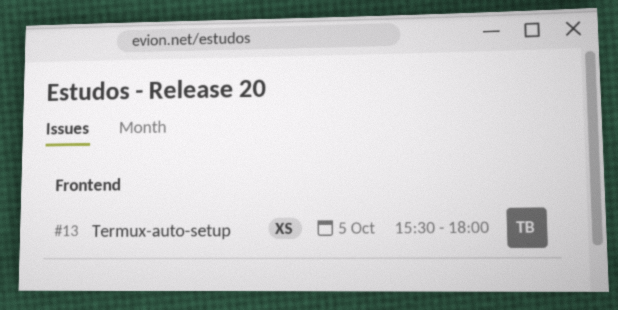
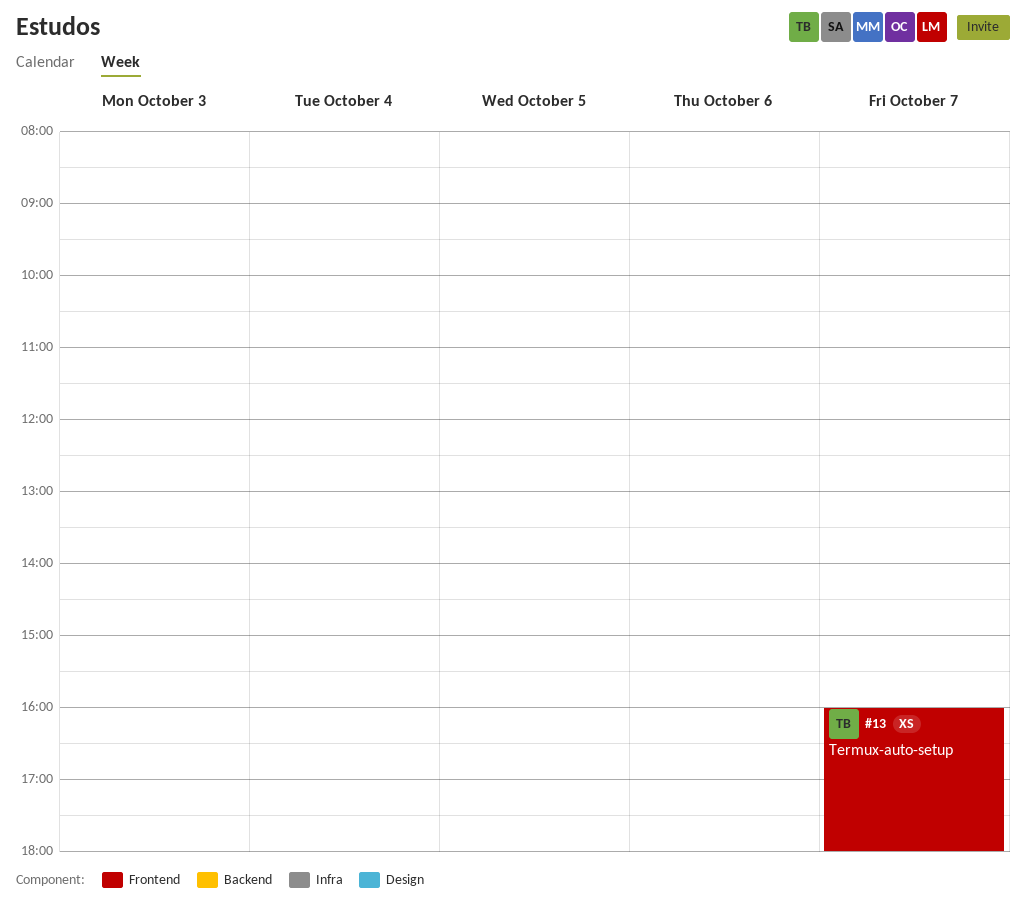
#13, day: Oct 5 -> Oct 7
#13, begins: 15:30 -> 16:00

